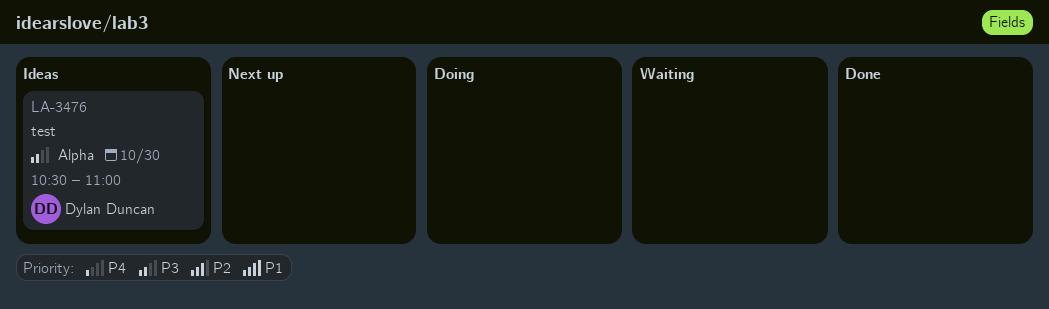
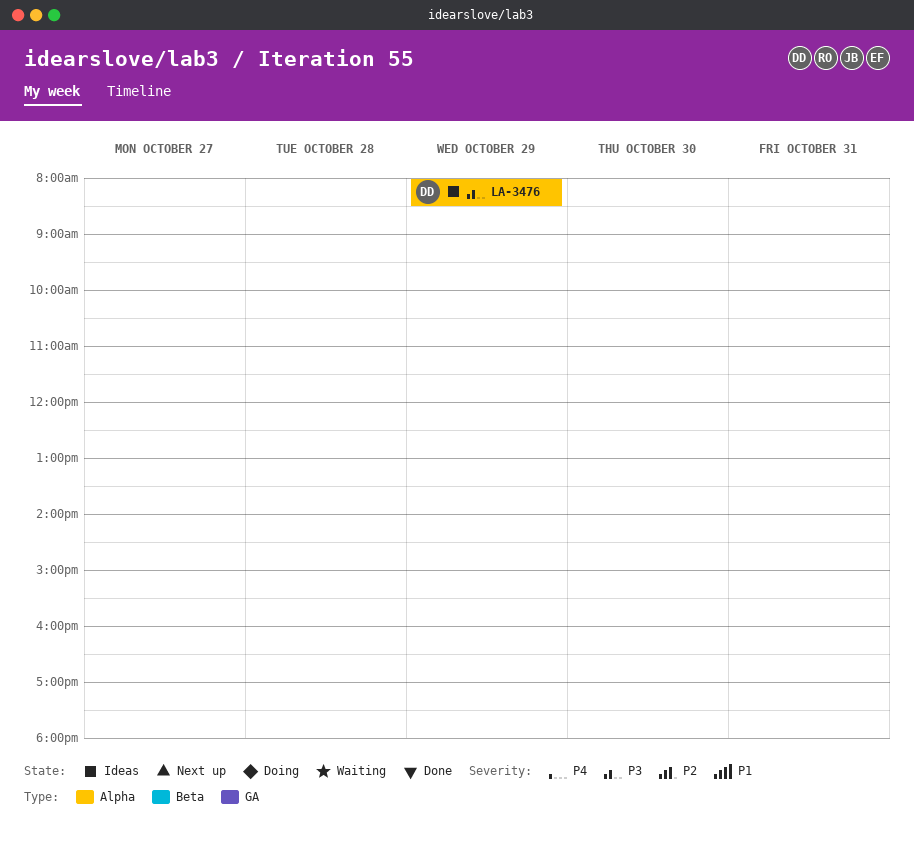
LA-3476, day: Oct 30 -> Oct 29
LA-3476, begins: 10:30 -> 08:00
LA-3476, ends: 11:00 -> 08:30

